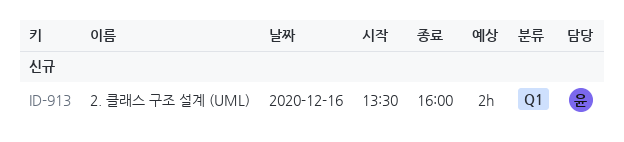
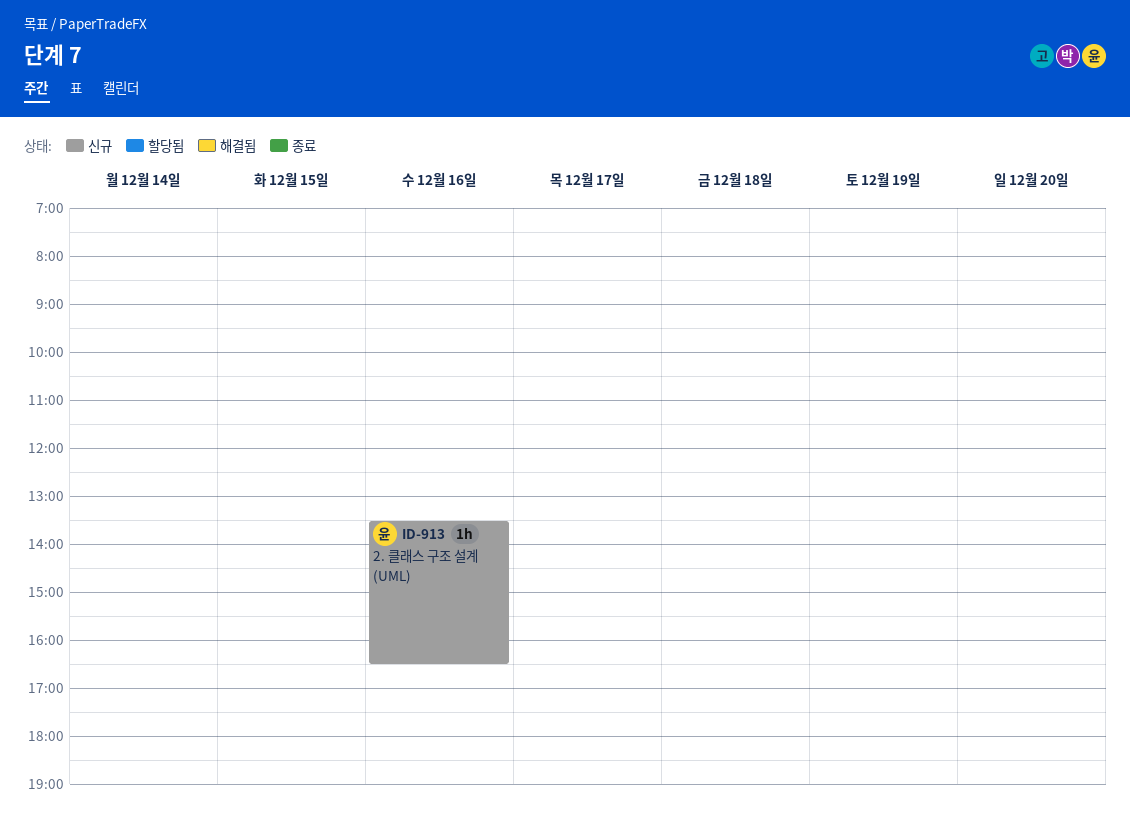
ID-913, estimate: 2h -> 1h
ID-913, ends: 16:00 -> 16:30

